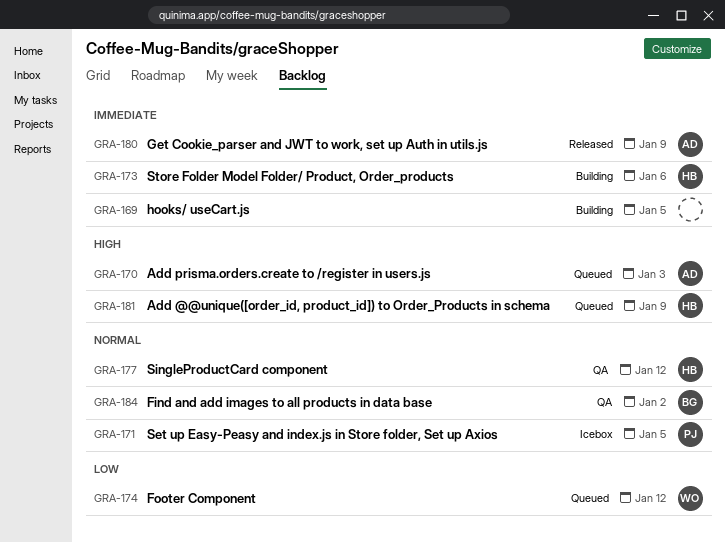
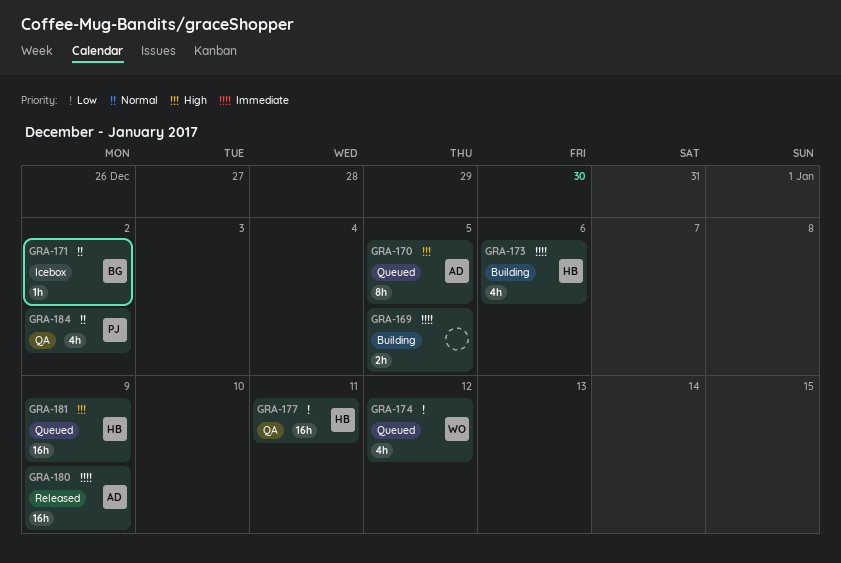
GRA-170, due: Jan 3 -> Jan 5
GRA-171, owner: PJ -> BG
GRA-171, due: Jan 5 -> Jan 2
GRA-177, priority: Normal -> Low
GRA-177, due: Jan 12 -> Jan 11
GRA-184, owner: BG -> PJ

